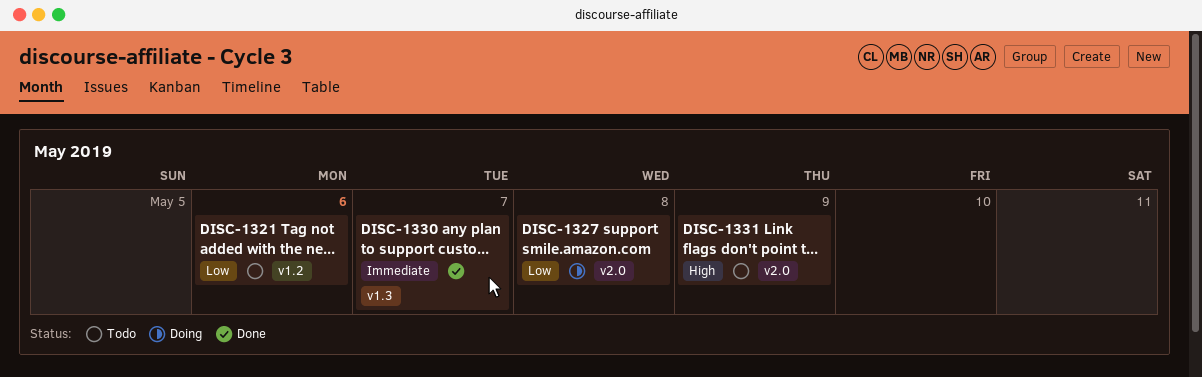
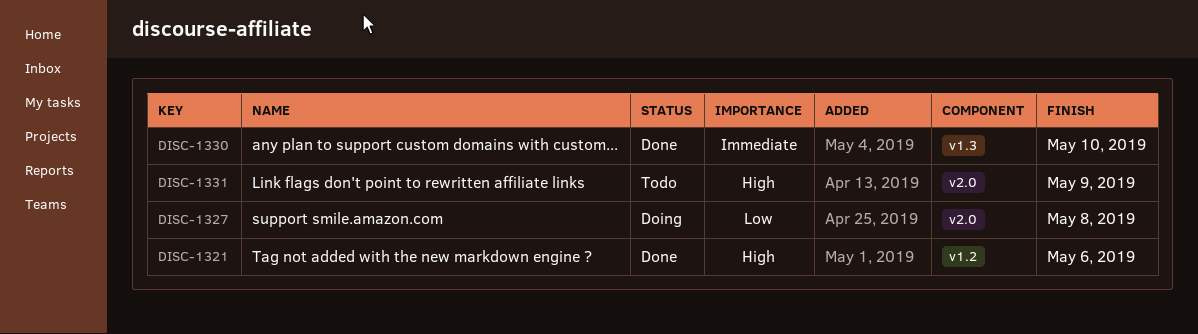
DISC-1321, status: Todo -> Done
DISC-1321, priority: Low -> High
DISC-1330, due: May 7 -> May 10

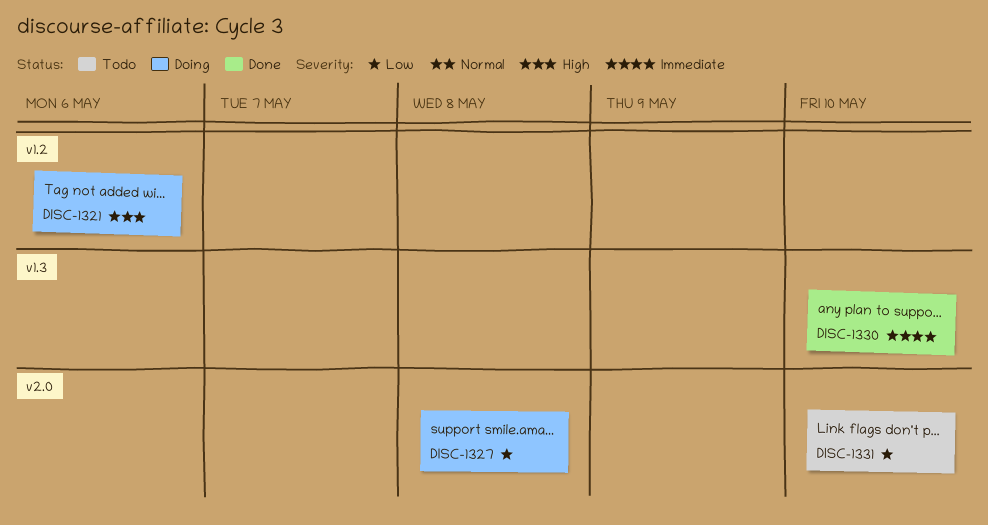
DISC-1321, status: Done -> Doing
DISC-1331, priority: High -> Low
DISC-1331, due: May 9 -> May 10

